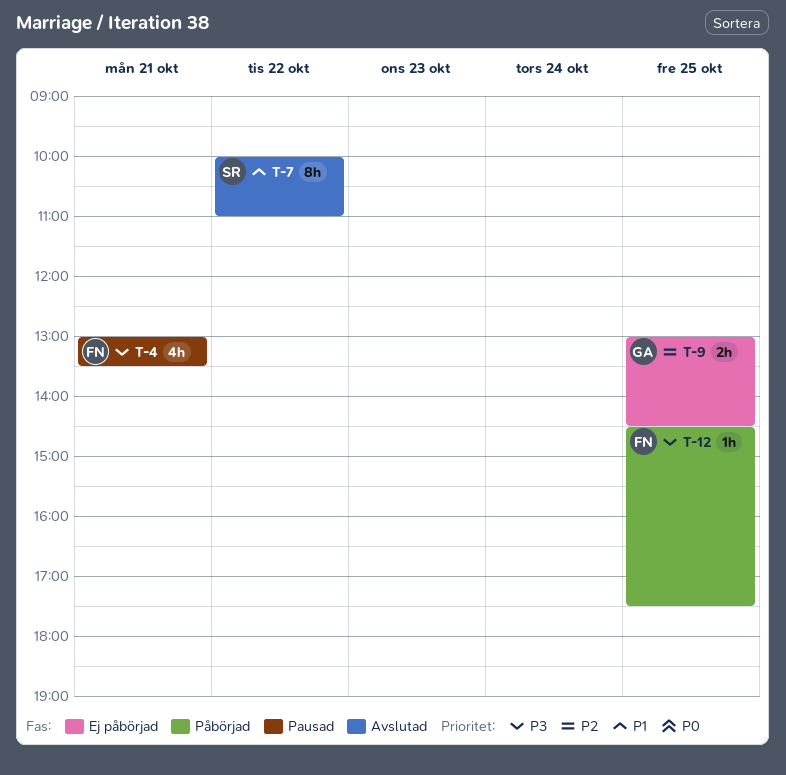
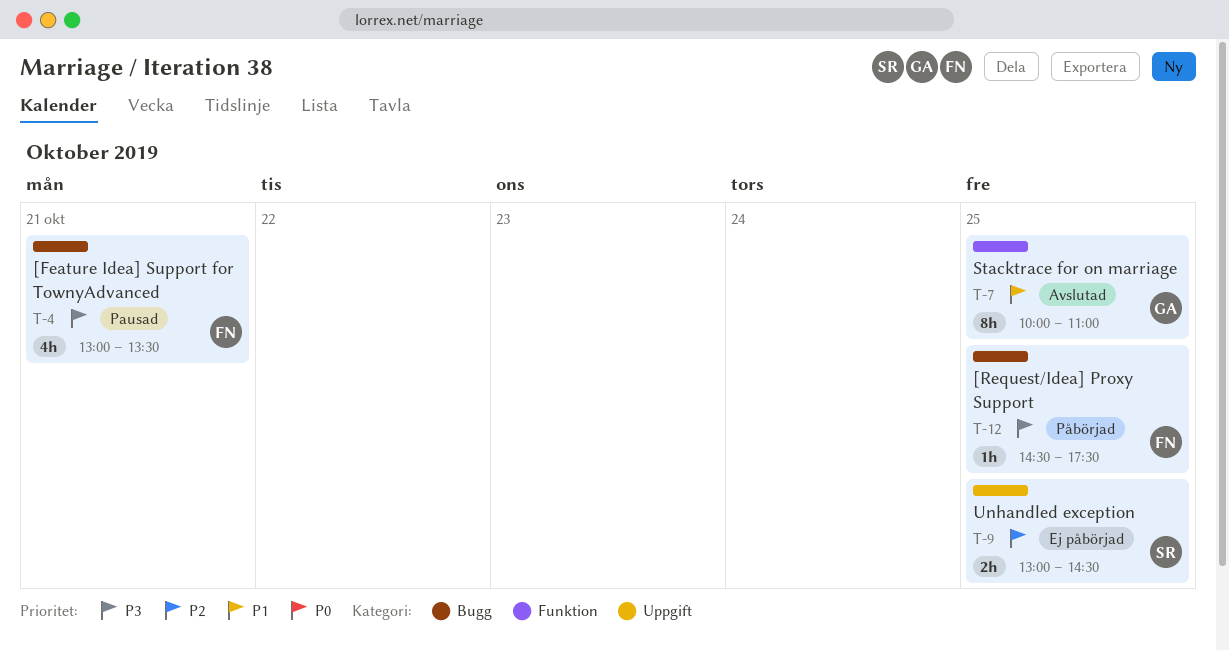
T-7, owner: SR -> GA
T-7, day: Oct 22 -> Oct 25
T-9, owner: GA -> SR

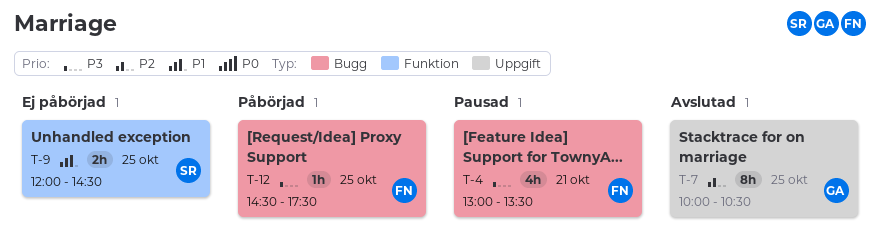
T-7, priority: P1 -> P2
T-7, label: Funktion -> Uppgift
T-7, ends: 11:00 -> 10:30
T-9, priority: P2 -> P1
T-9, label: Uppgift -> Funktion
T-9, begins: 13:00 -> 12:00

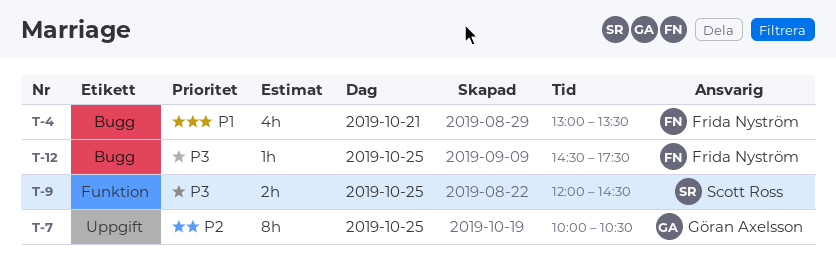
T-4, priority: P3 -> P1
T-9, priority: P1 -> P3

